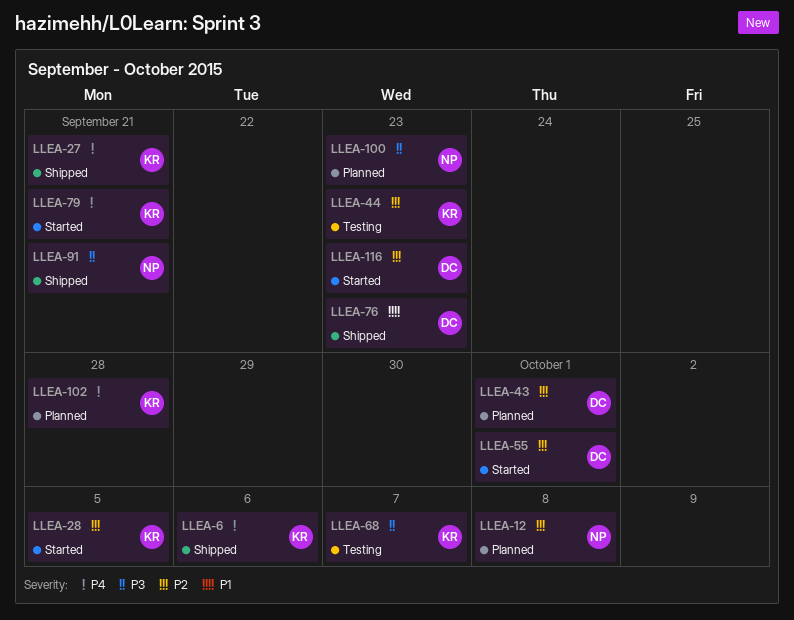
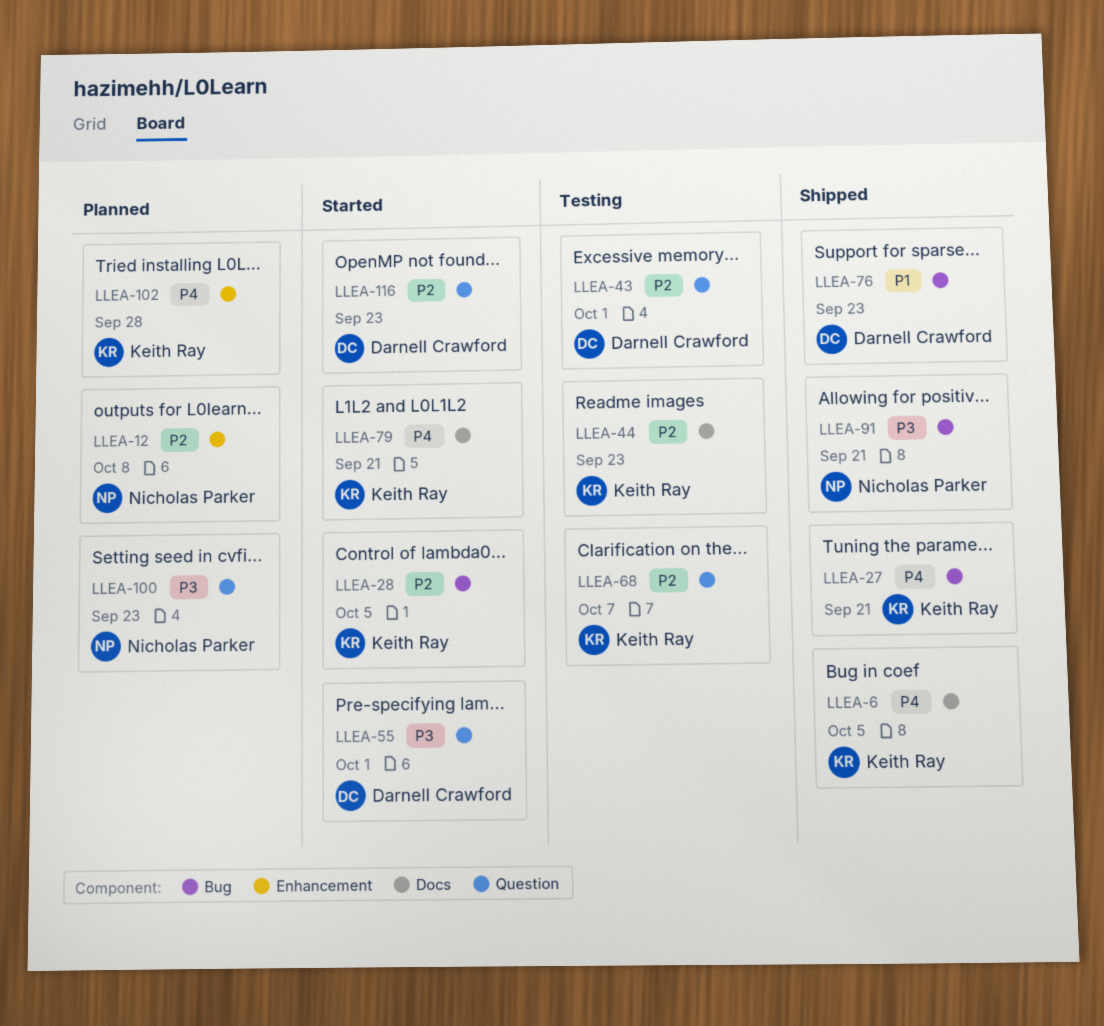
LLEA-6, due: Oct 6 -> Oct 5
LLEA-43, status: Planned -> Testing
LLEA-55, priority: P2 -> P3
LLEA-68, priority: P3 -> P2

